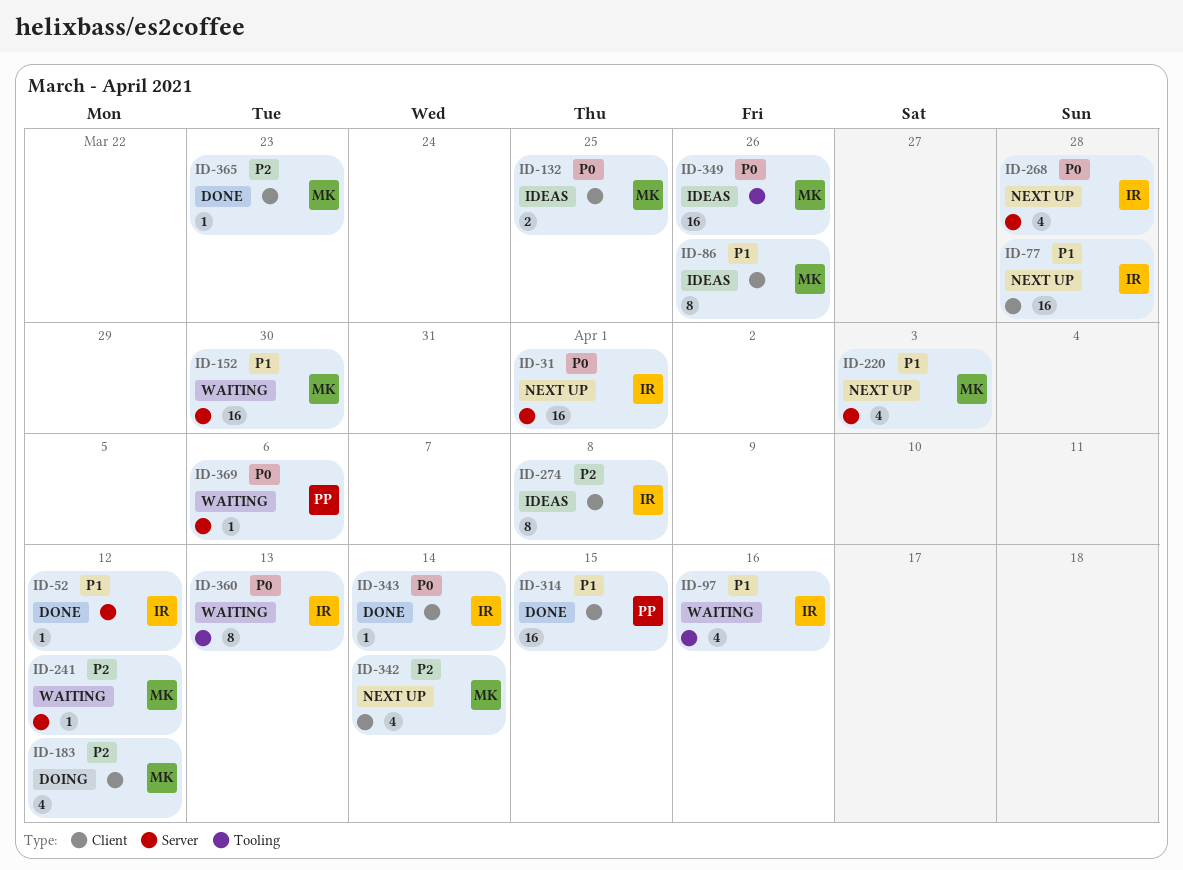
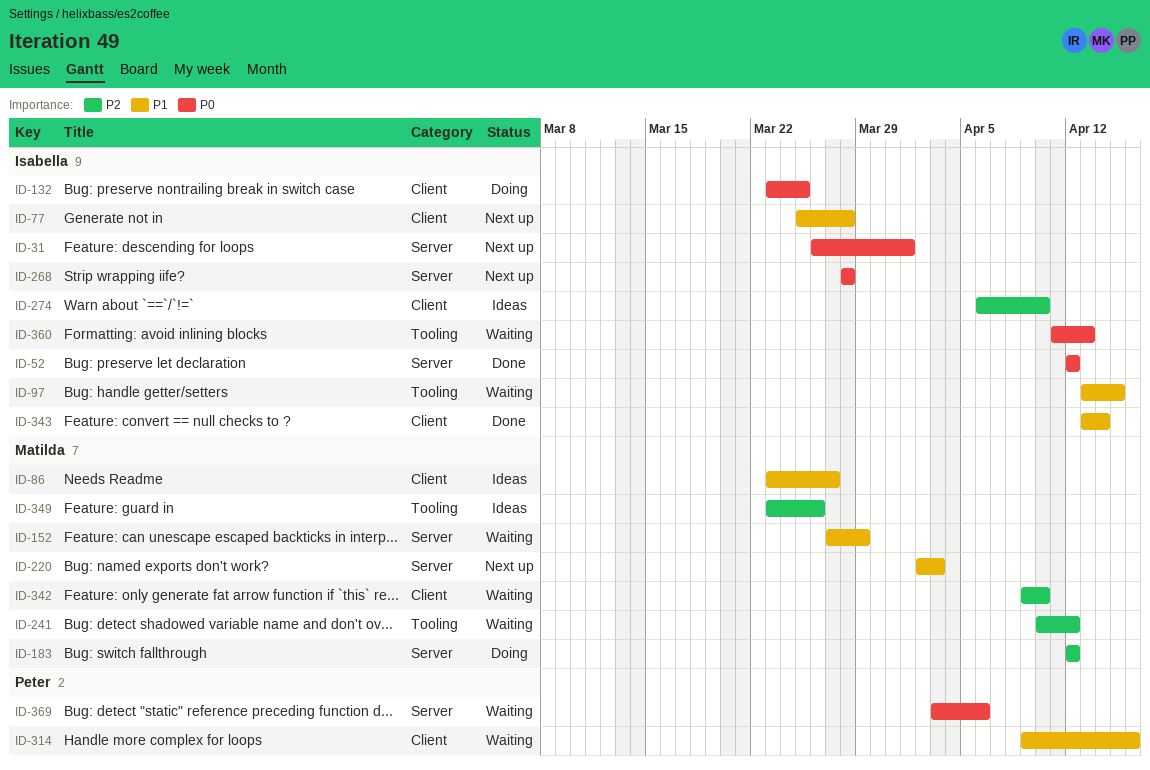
ID-52, priority: P1 -> P0
ID-86, due: Mar 26 -> Mar 27
ID-97, due: Apr 16 -> Apr 15
ID-132, status: Ideas -> Doing
ID-132, owner: Matilda -> Isabella
ID-152, due: Mar 30 -> Mar 29
ID-183, label: Client -> Server
ID-241, label: Server -> Tooling
ID-274, due: Apr 8 -> Apr 10
ID-314, status: Done -> Waiting
ID-314, due: Apr 15 -> Apr 16
ID-342, status: Next up -> Waiting
ID-342, due: Apr 14 -> Apr 10
ID-343, priority: P0 -> P1
ID-349, priority: P0 -> P2
ID-365: present -> none

